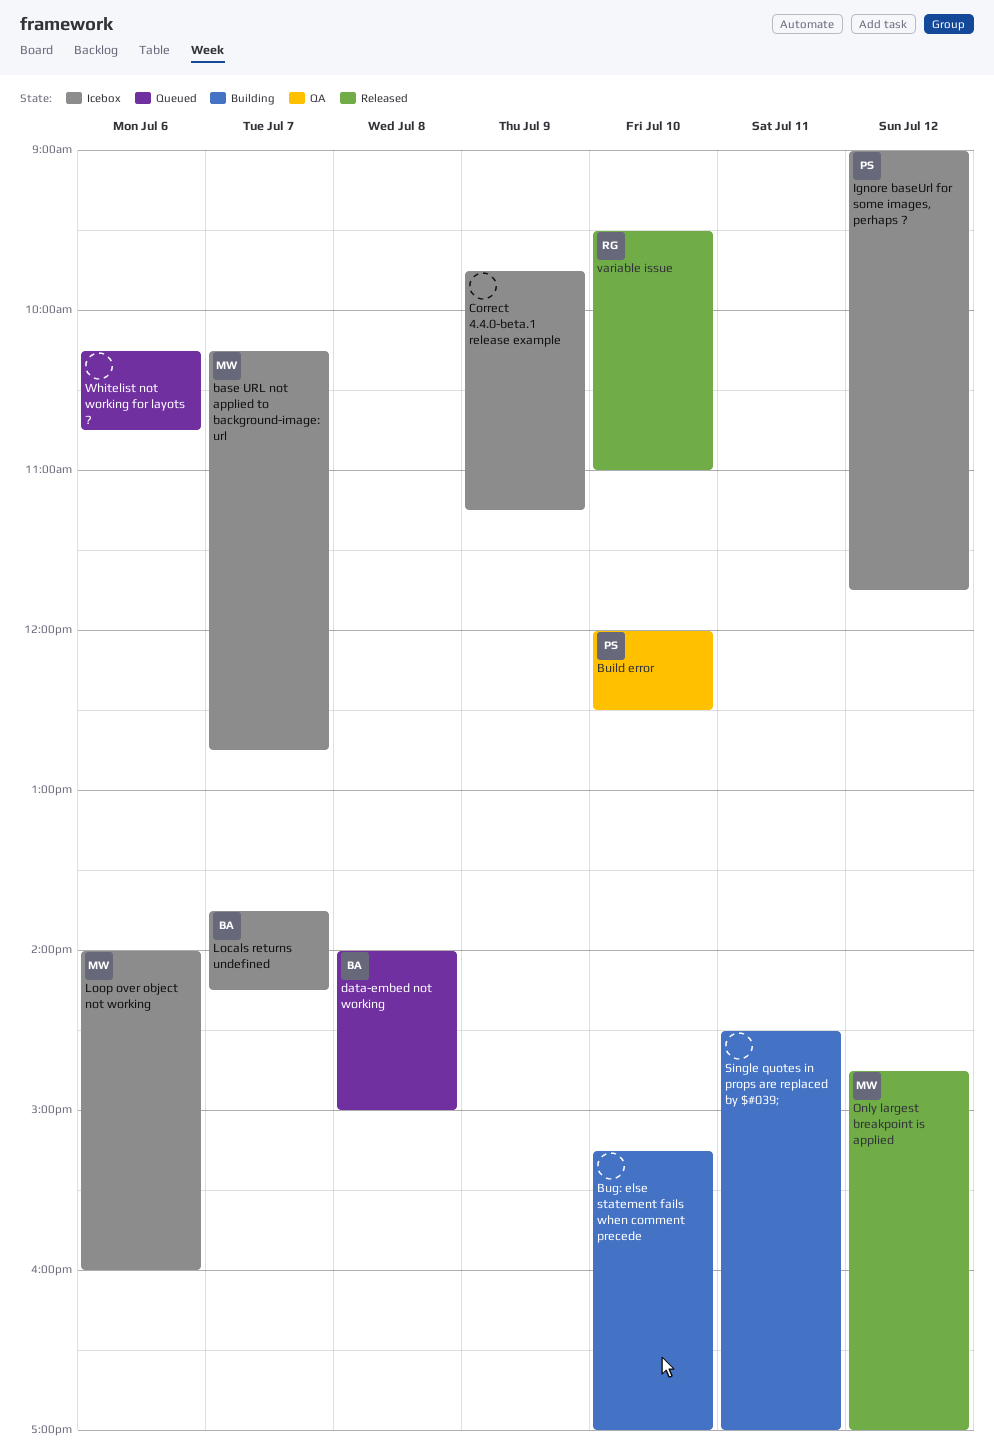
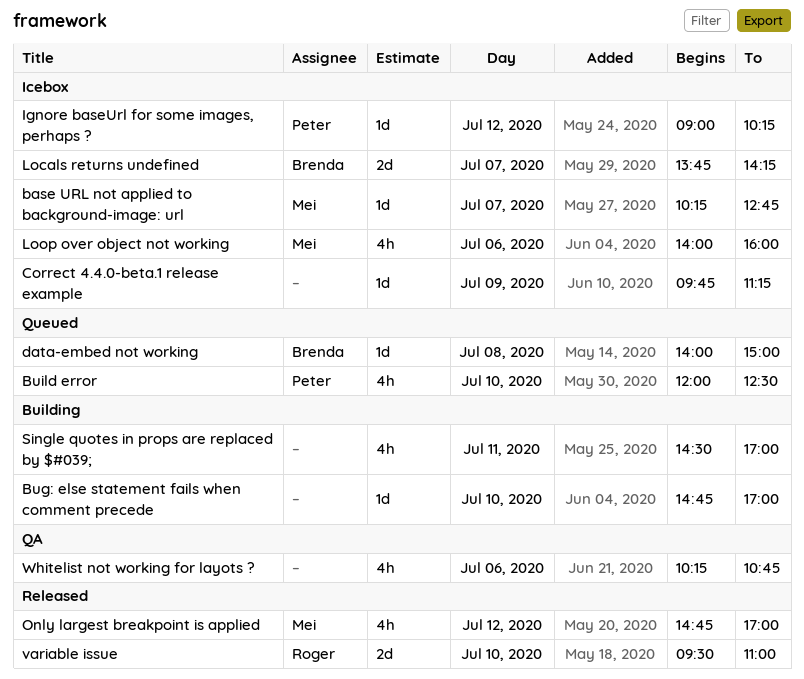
Bug: else statement fails when comment precede, begins: 15:15 -> 14:45
Build error, status: QA -> Queued
Ignore baseUrl for some images, perhaps ?, ends: 11:45 -> 10:15
Whitelist not working for layots ?, status: Queued -> QA

